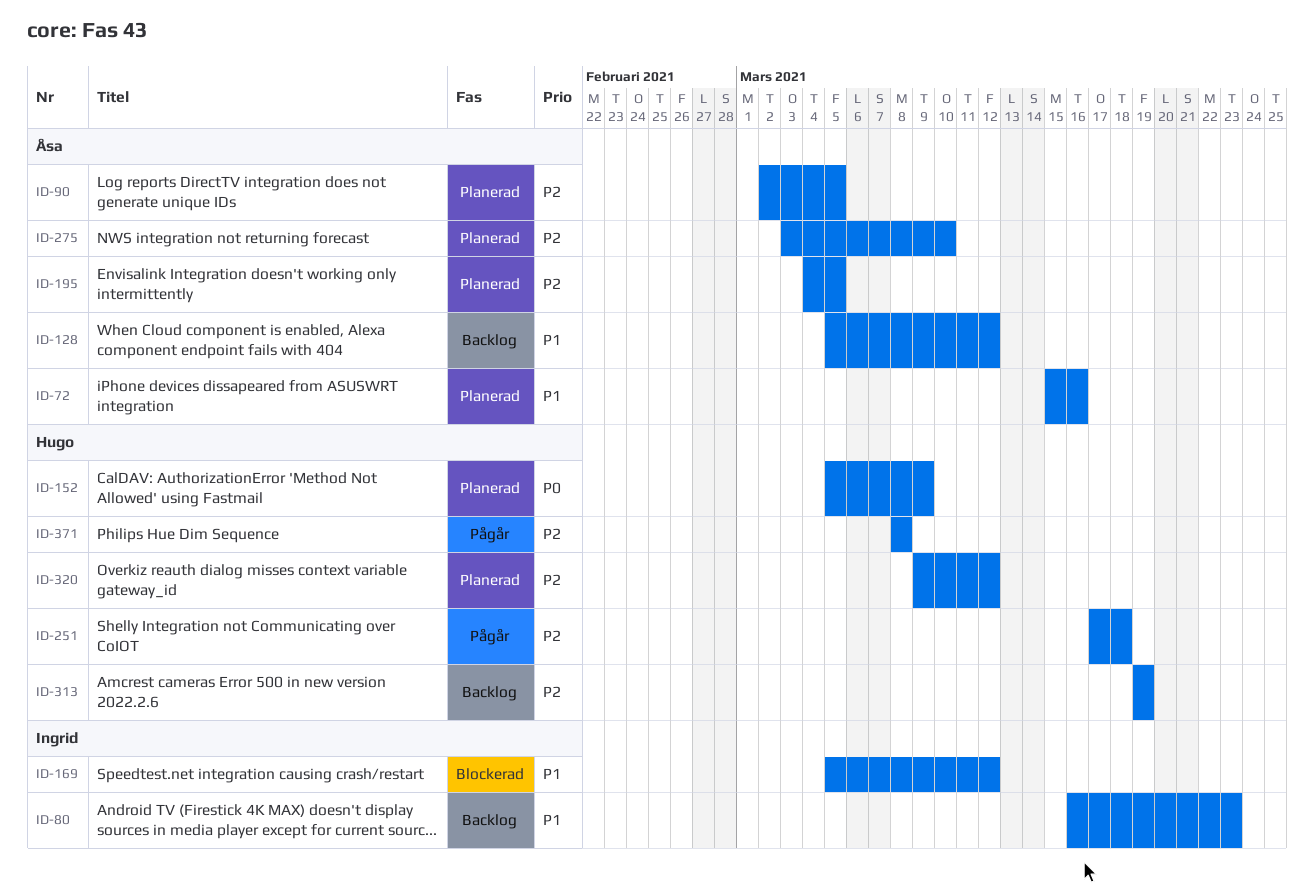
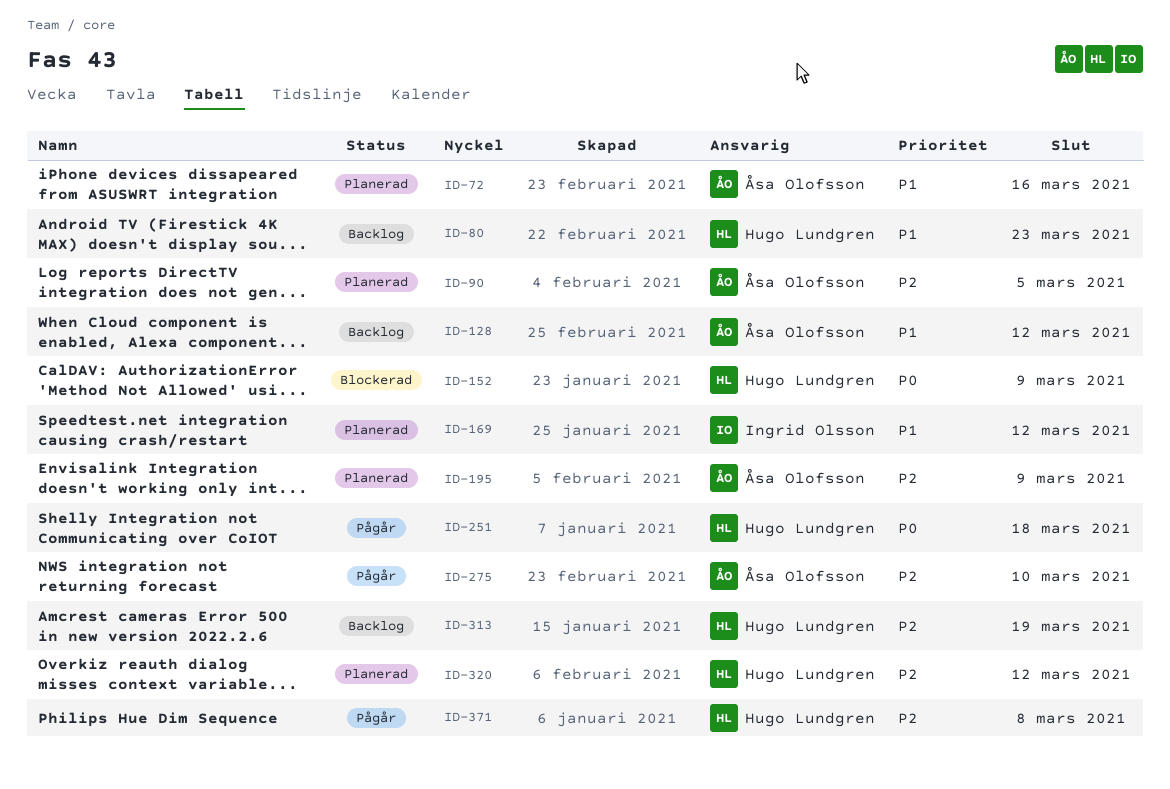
ID-80, owner: Ingrid Olsson -> Hugo Lundgren
ID-152, status: Planerad -> Blockerad
ID-169, status: Blockerad -> Planerad
ID-195, due: Mar 5 -> Mar 9
ID-251, priority: P2 -> P0
ID-275, status: Planerad -> Pågår

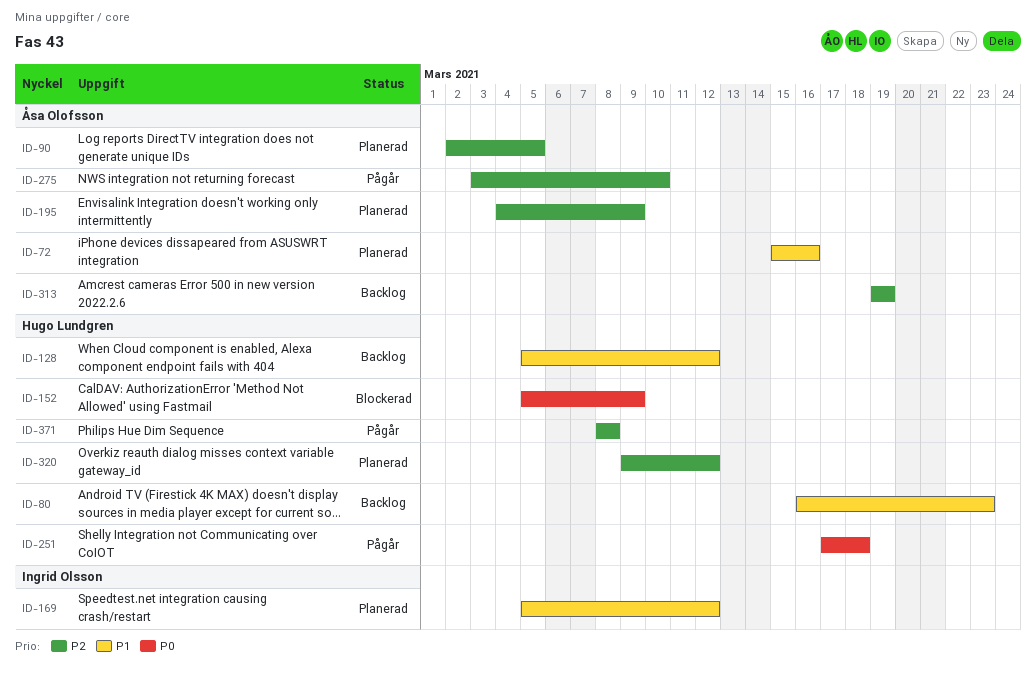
ID-128, owner: Åsa Olofsson -> Hugo Lundgren
ID-313, owner: Hugo Lundgren -> Åsa Olofsson

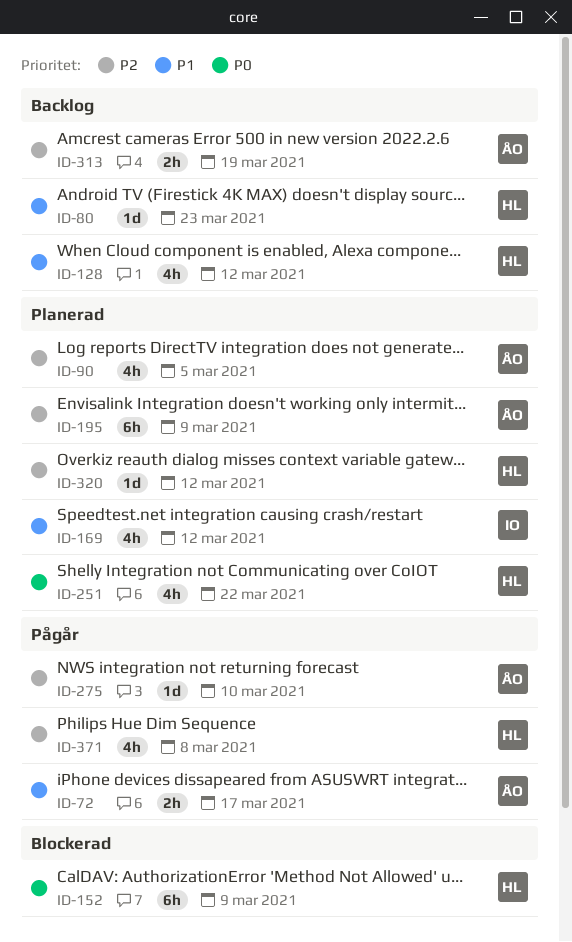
ID-72, status: Planerad -> Pågår
ID-72, due: Mar 16 -> Mar 17
ID-251, status: Pågår -> Planerad
ID-251, due: Mar 18 -> Mar 22

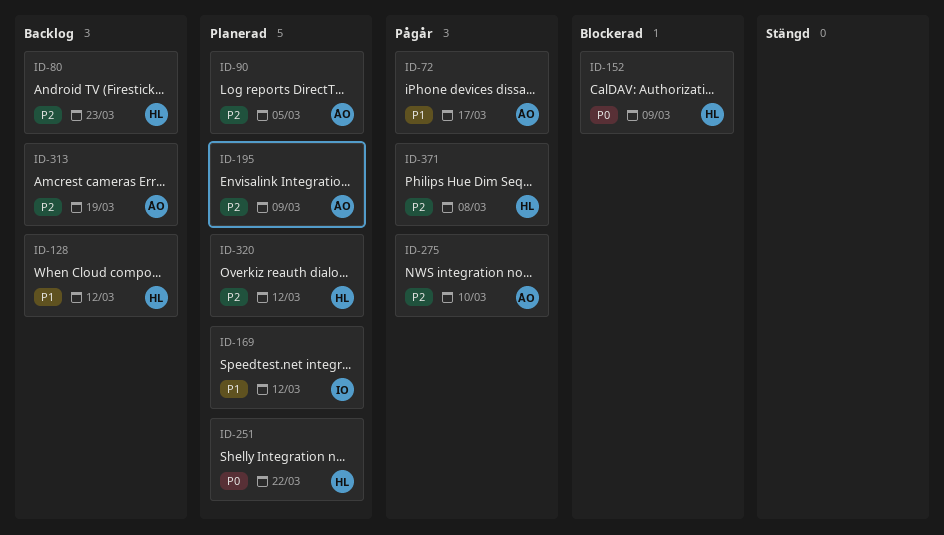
ID-80, priority: P1 -> P2

